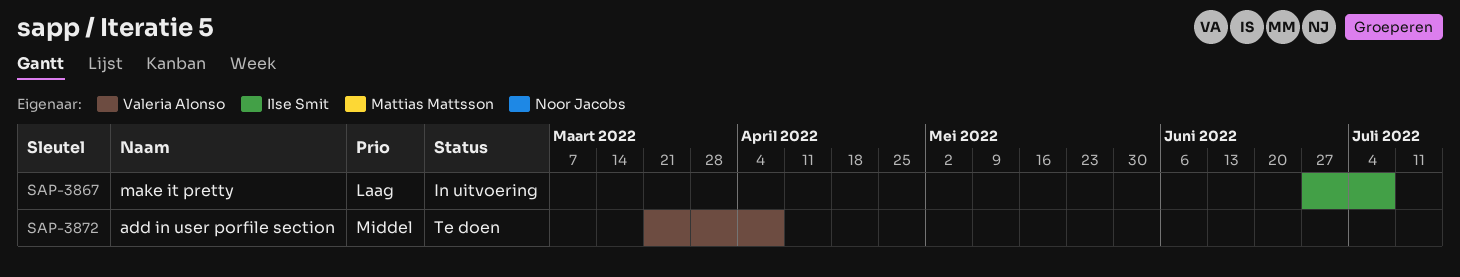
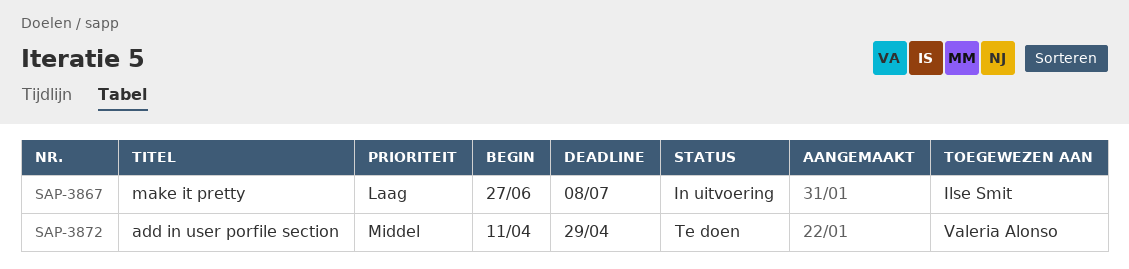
SAP-3872, start: Mar 21 -> Apr 11
SAP-3872, due: Apr 8 -> Apr 29

